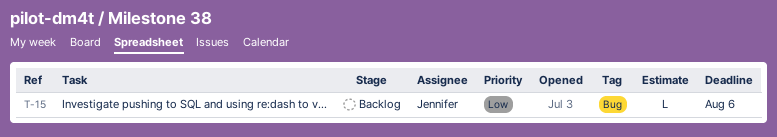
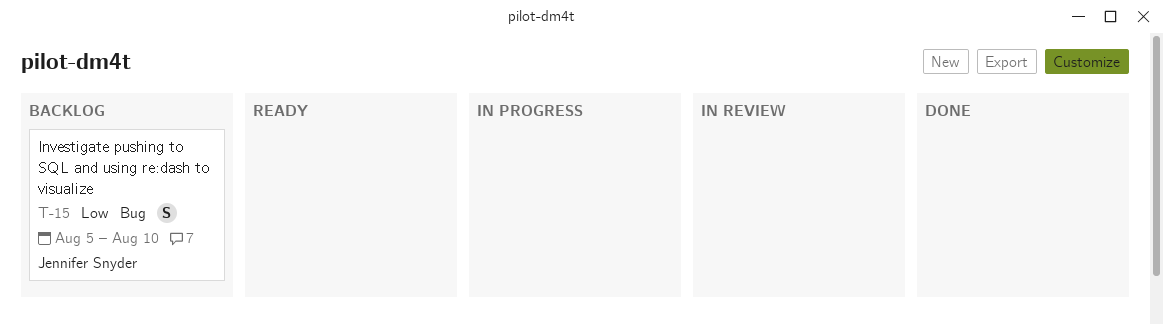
T-15, estimate: L -> S
T-15, due: Aug 6 -> Aug 10

